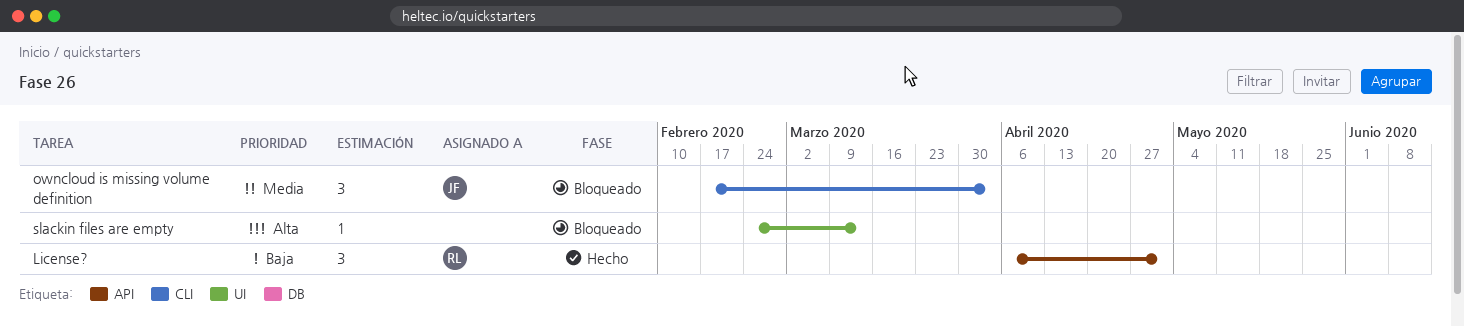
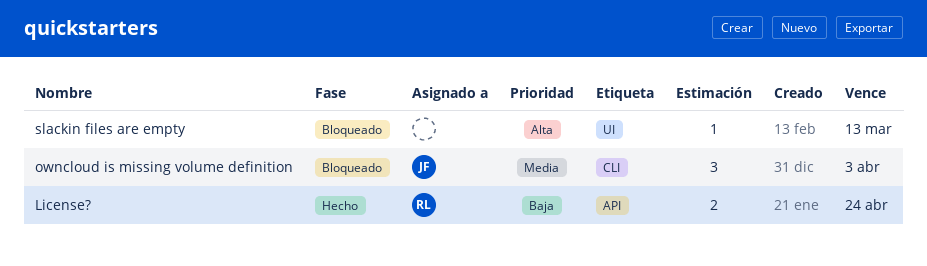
License?, estimate: 3 -> 2
License?, due: May 1 -> Apr 24

